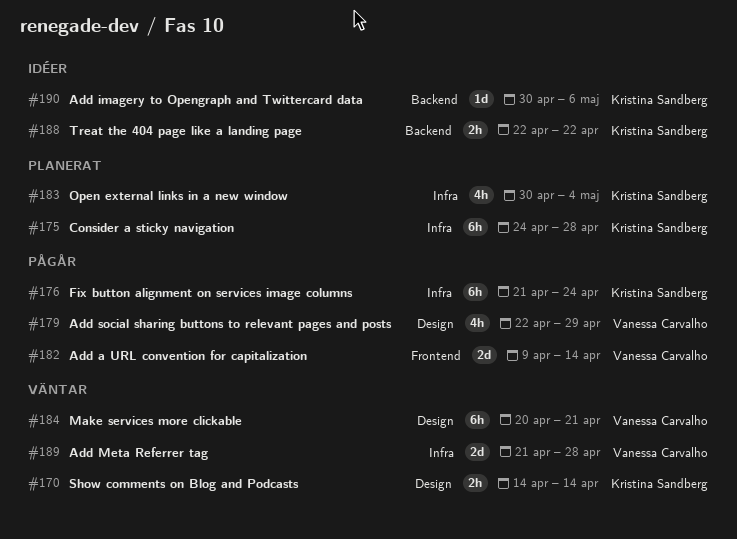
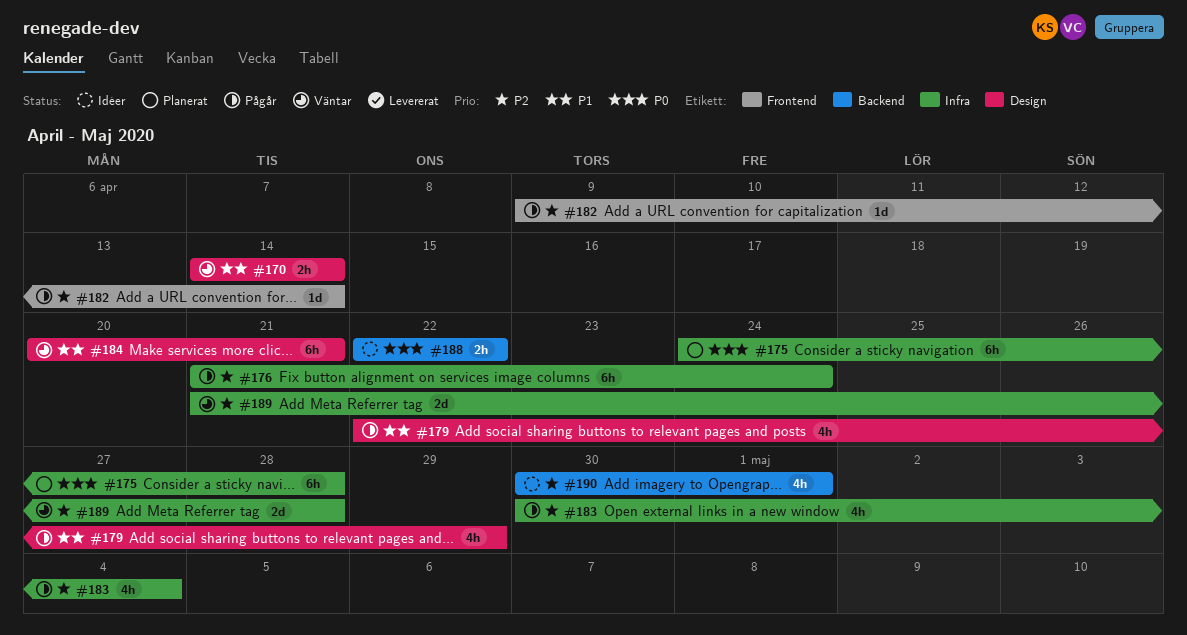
#182, estimate: 2d -> 1d
#183, status: Planerat -> Pågår
#190, estimate: 1d -> 4h
#190, due: May 6 -> May 1

